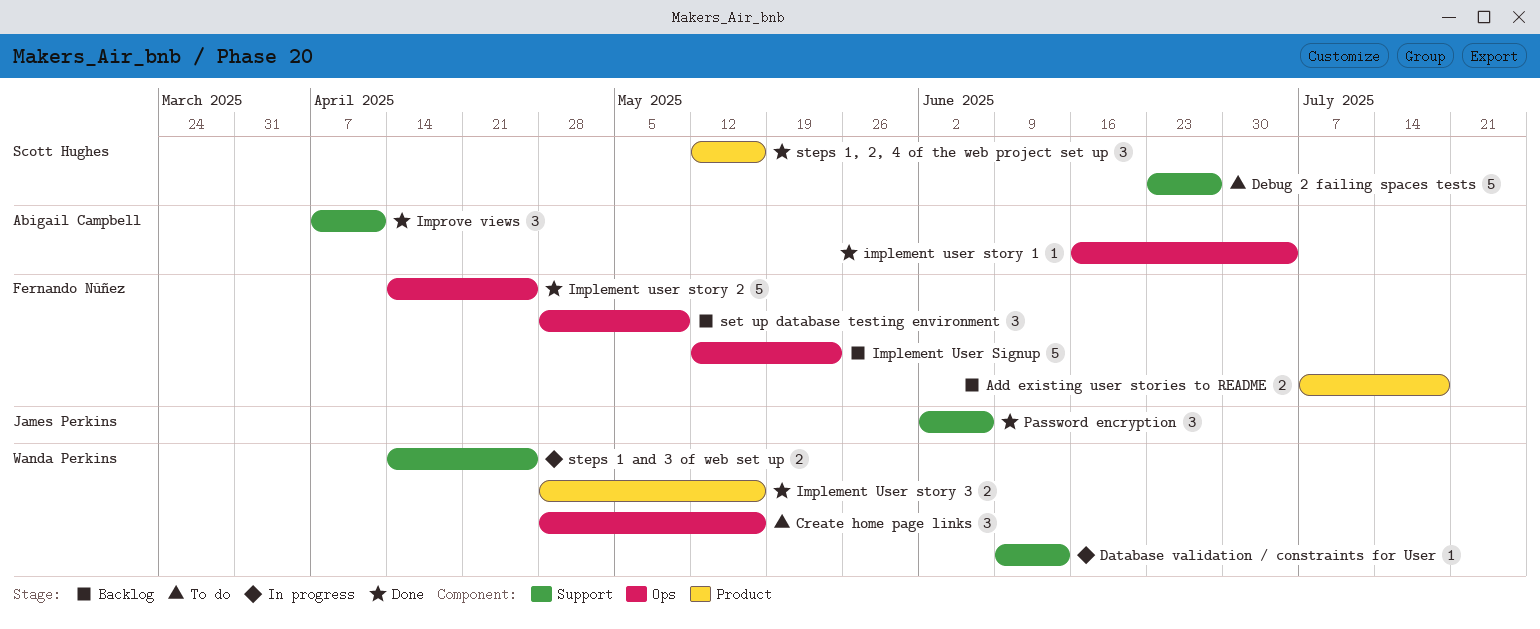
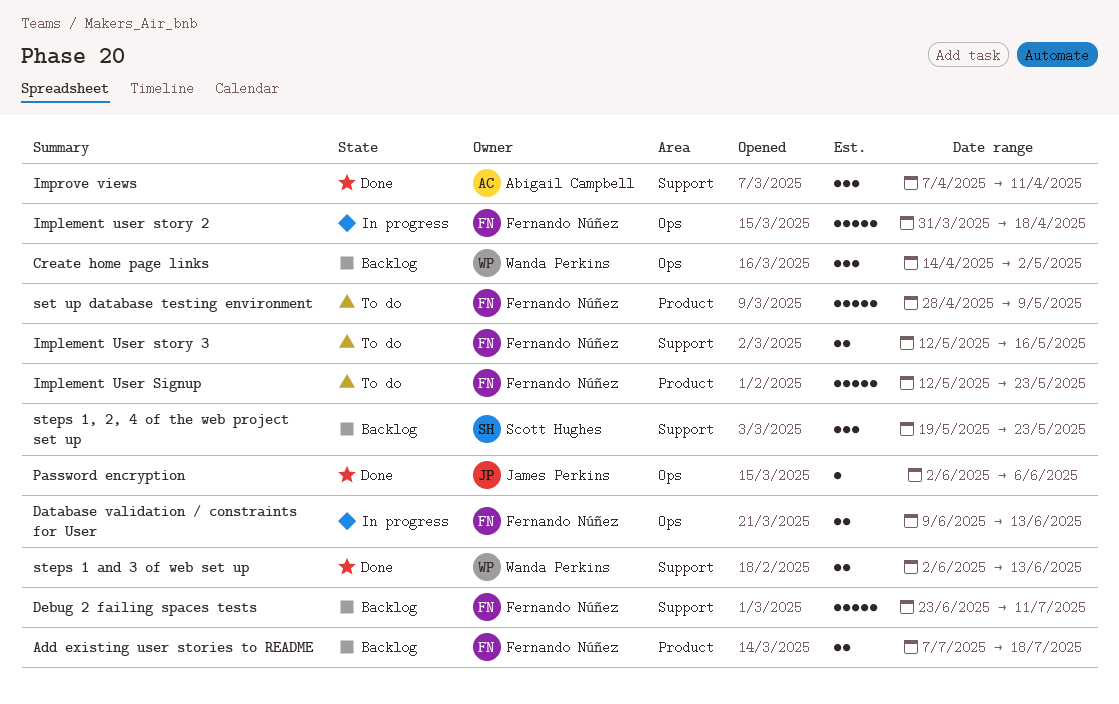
Create home page links, status: To do -> Backlog
Create home page links, start: Apr 28 -> Apr 14
Create home page links, due: May 16 -> May 2
Database validation / constraints for User, owner: Wanda Perkins -> Fernando Núñez
Database validation / constraints for User, label: Support -> Ops
Database validation / constraints for User, estimate: 1 -> 2
Debug 2 failing spaces tests, status: To do -> Backlog
Debug 2 failing spaces tests, owner: Scott Hughes -> Fernando Núñez
Debug 2 failing spaces tests, due: Jun 27 -> Jul 11
Implement User Signup, status: Backlog -> To do
Implement User Signup, label: Ops -> Product
implement user story 1: present -> none
Implement user story 2, status: Done -> In progress
Implement user story 2, start: Apr 14 -> Mar 31
Implement user story 2, due: Apr 25 -> Apr 18
Implement User story 3, status: Done -> To do
Implement User story 3, owner: Wanda Perkins -> Fernando Núñez
Implement User story 3, label: Product -> Support
Implement User story 3, start: Apr 28 -> May 12
Password encryption, label: Support -> Ops
Password encryption, estimate: 3 -> 1
set up database testing environment, status: Backlog -> To do
set up database testing environment, label: Ops -> Product
set up database testing environment, estimate: 3 -> 5
steps 1 and 3 of web set up, status: In progress -> Done
steps 1 and 3 of web set up, start: Apr 14 -> Jun 2
steps 1 and 3 of web set up, due: Apr 25 -> Jun 13
steps 1, 2, 4 of the web project set up, status: Done -> Backlog
steps 1, 2, 4 of the web project set up, label: Product -> Support
steps 1, 2, 4 of the web project set up, start: May 12 -> May 19
steps 1, 2, 4 of the web project set up, due: May 16 -> May 23

